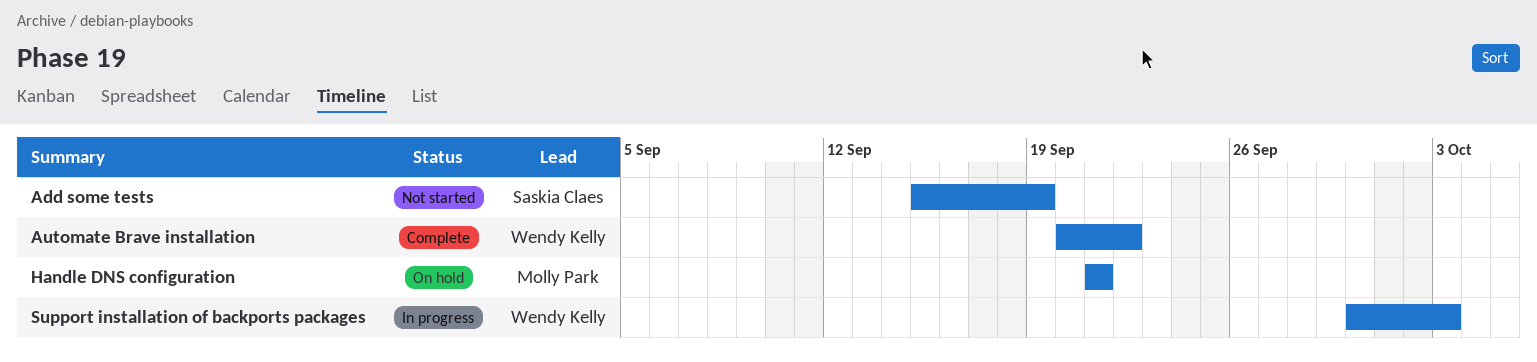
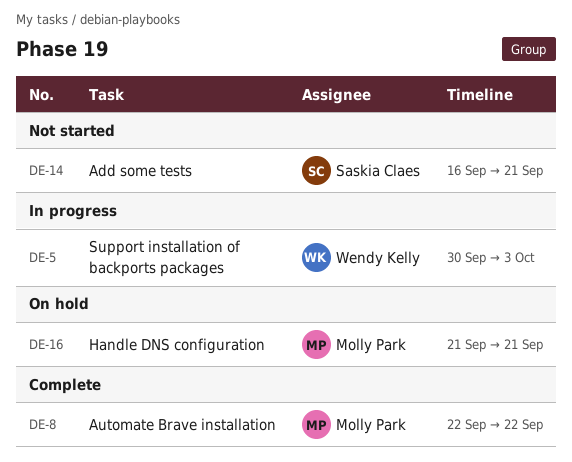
Add some tests, start: Sep 15 -> Sep 16
Add some tests, due: Sep 19 -> Sep 21
Automate Brave installation, owner: Wendy Kelly -> Molly Park
Automate Brave installation, start: Sep 20 -> Sep 22

